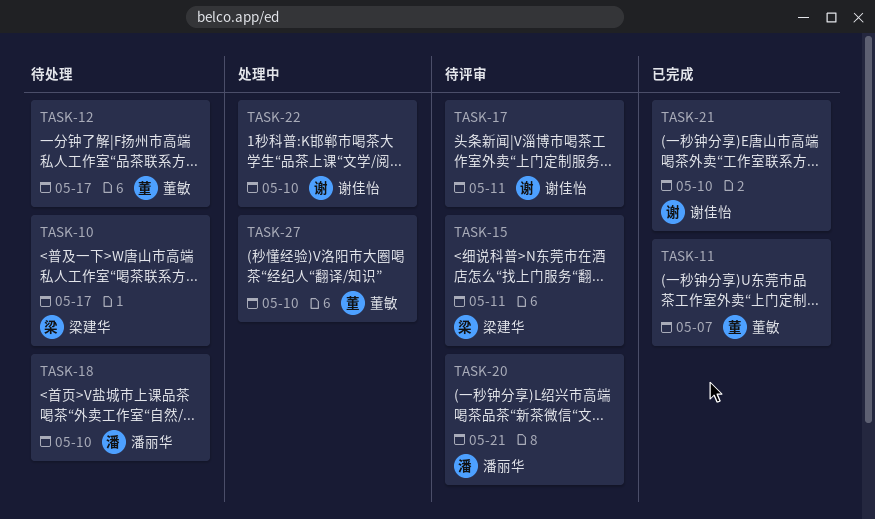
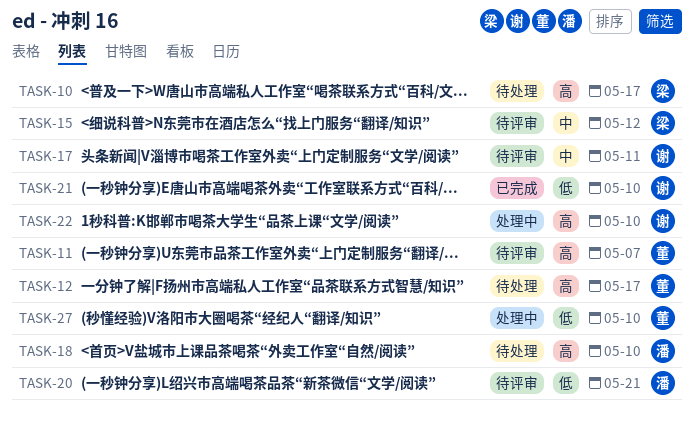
TASK-11, status: 已完成 -> 待评审
TASK-15, due: May 11 -> May 12

